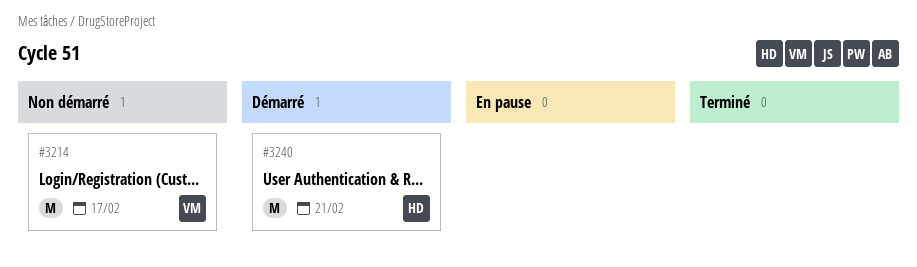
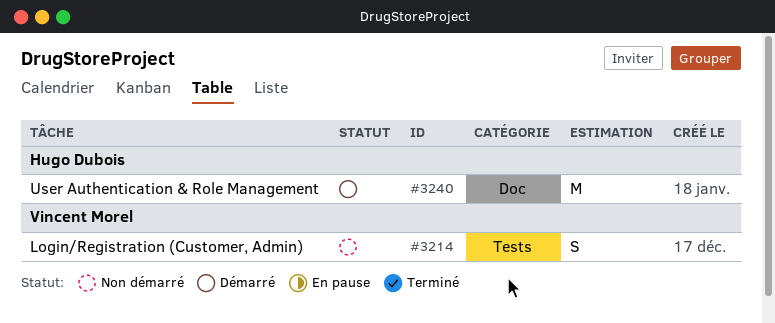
#3214, estimate: M -> S

